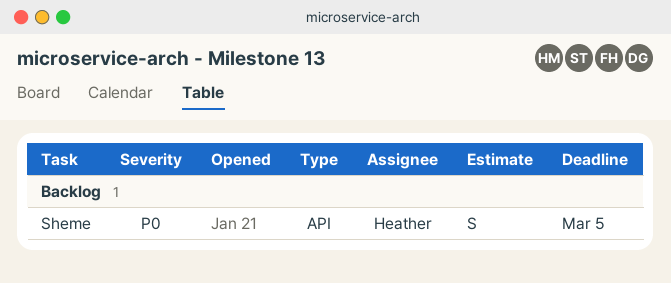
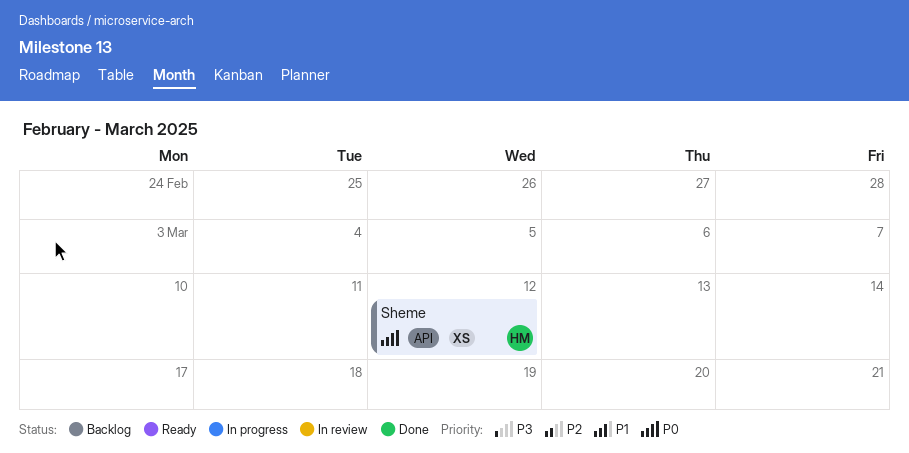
Sheme, estimate: S -> XS
Sheme, due: Mar 5 -> Mar 12

